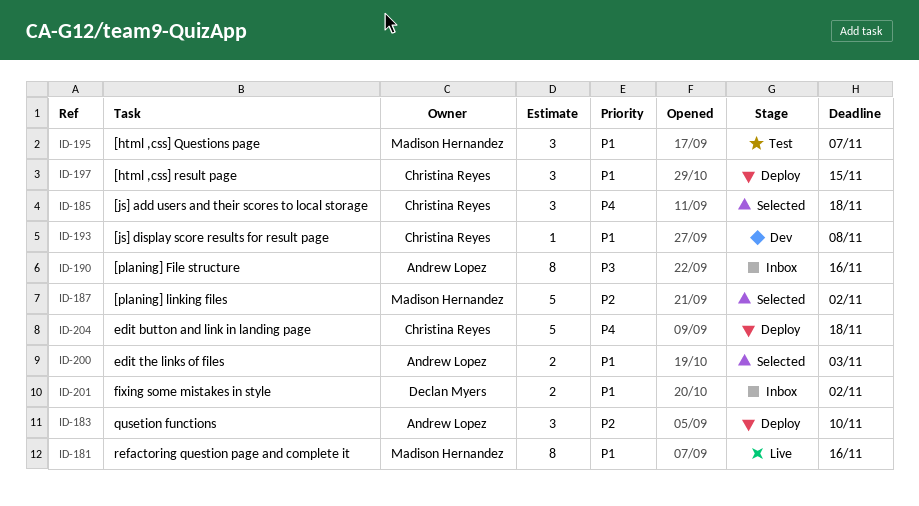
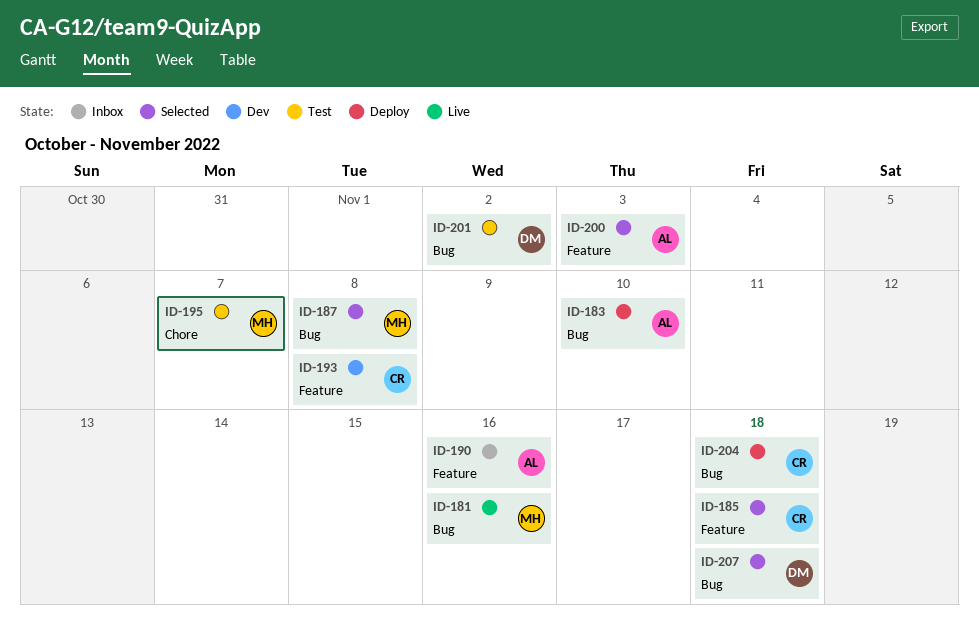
ID-187, due: Nov 2 -> Nov 8
ID-197: present -> none
ID-201, status: Inbox -> Test
ID-207: none -> present

